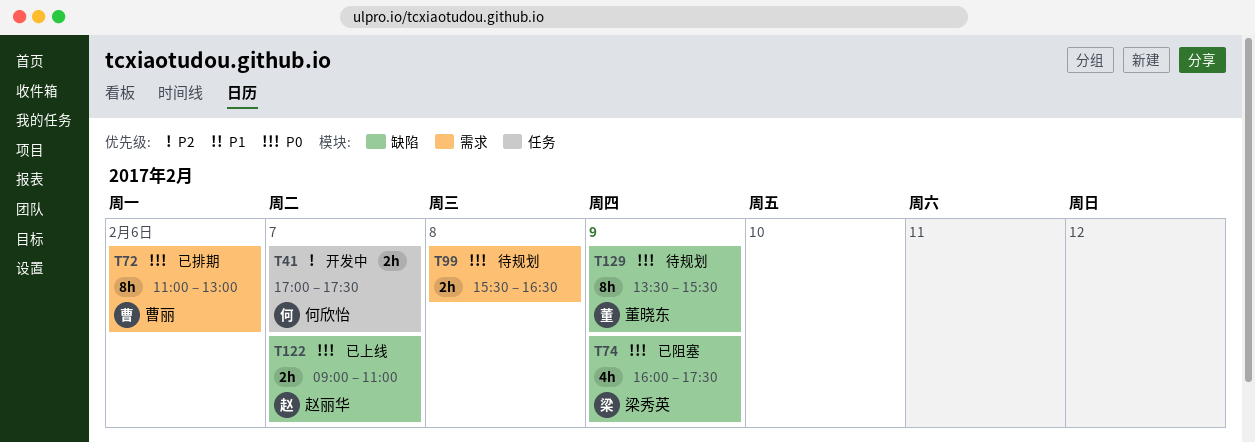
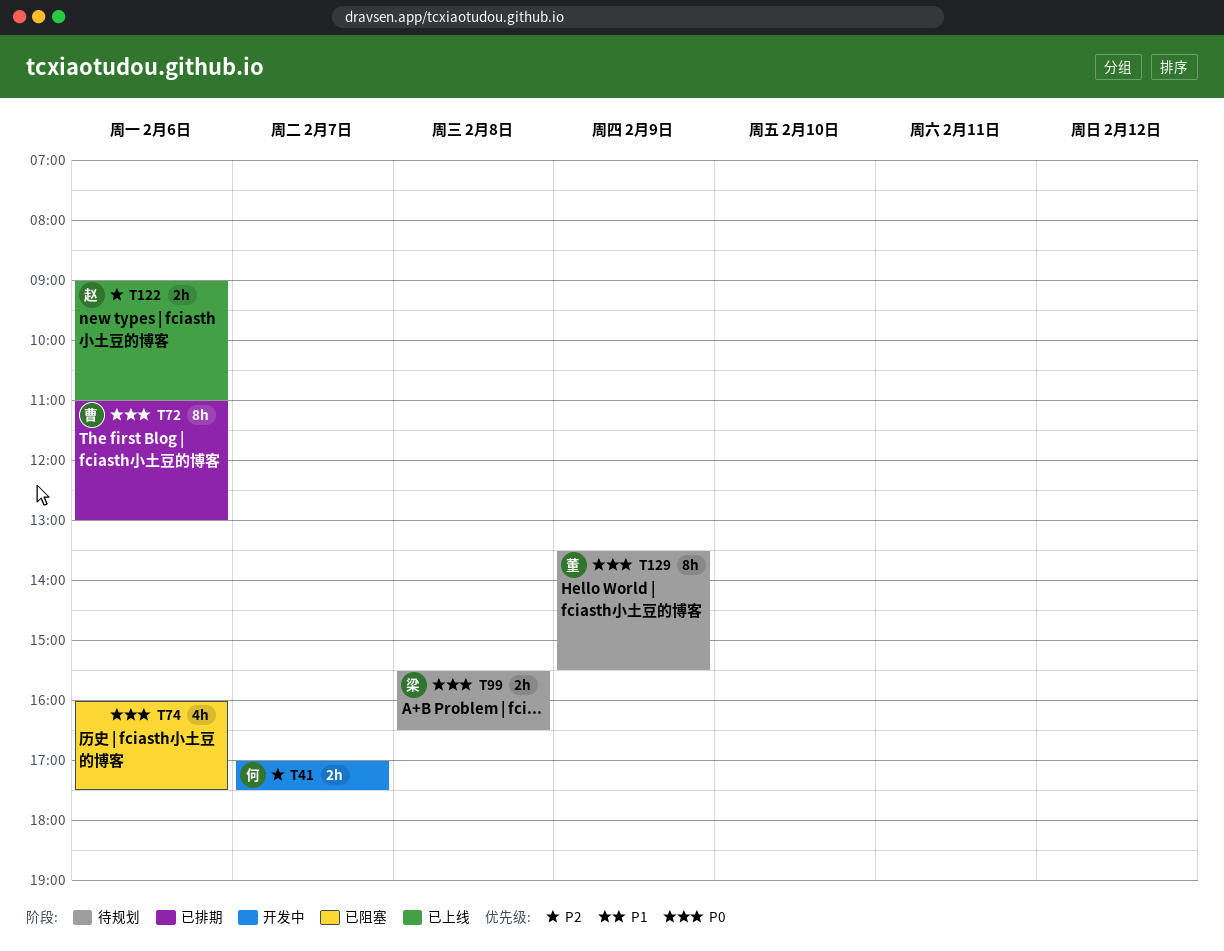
T74, owner: 梁秀英 -> none
T74, day: Feb 9 -> Feb 6
T99, owner: none -> 梁秀英
T122, priority: P0 -> P2
T122, day: Feb 7 -> Feb 6

